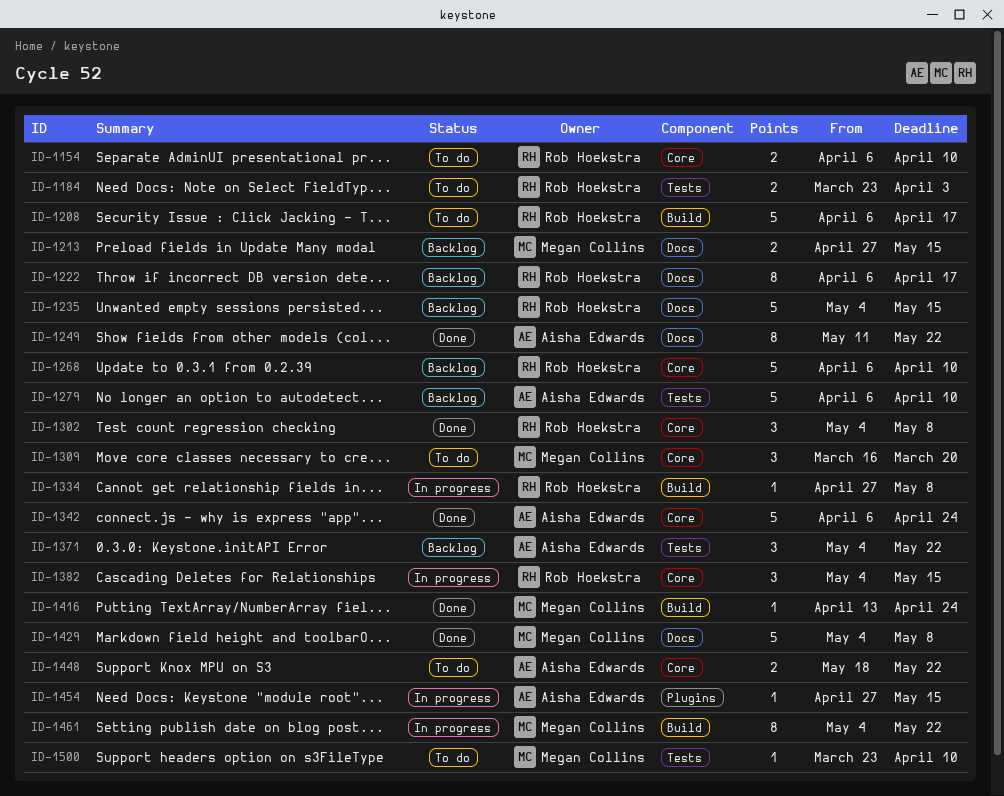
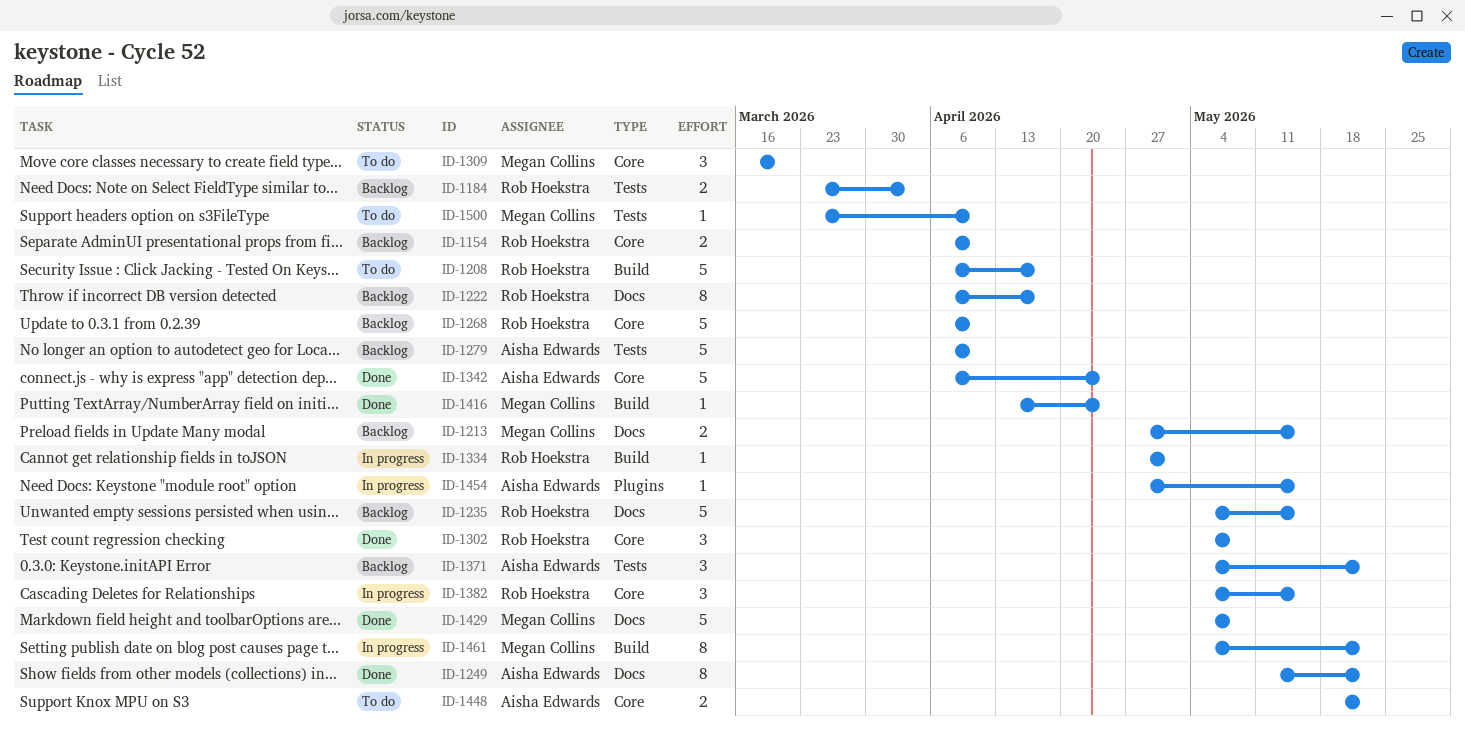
ID-1154, status: To do -> Backlog
ID-1184, status: To do -> Backlog
ID-1334, due: May 8 -> May 1

